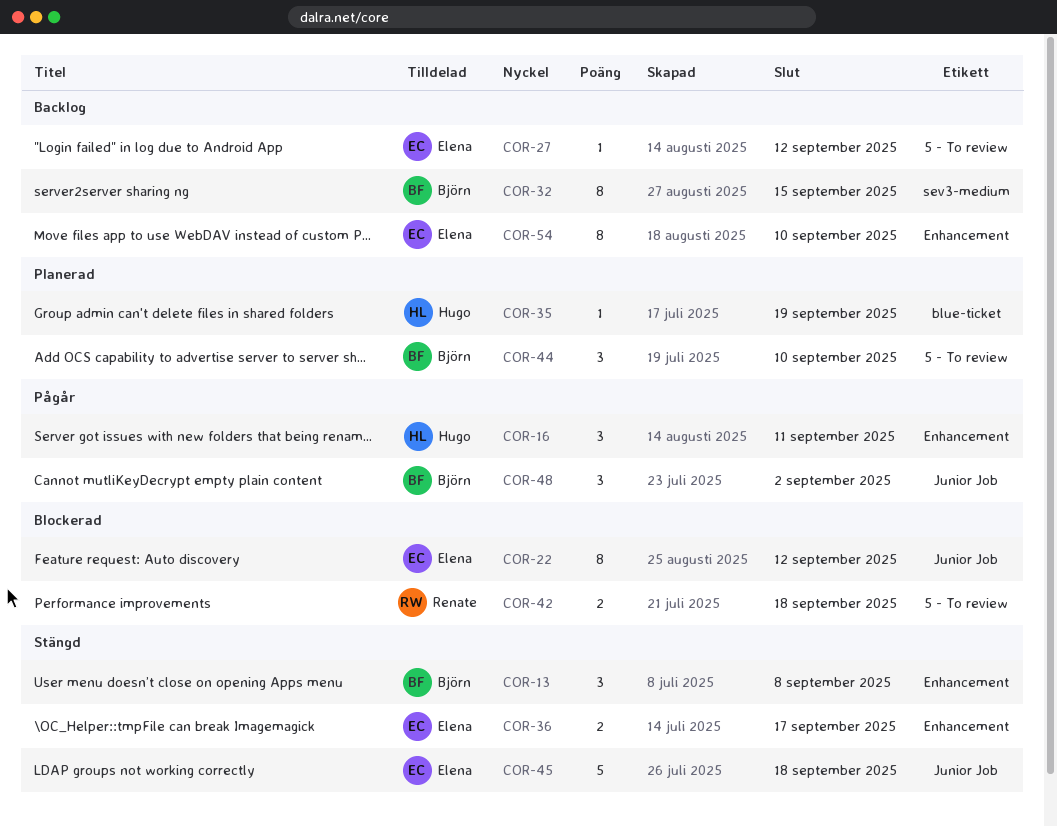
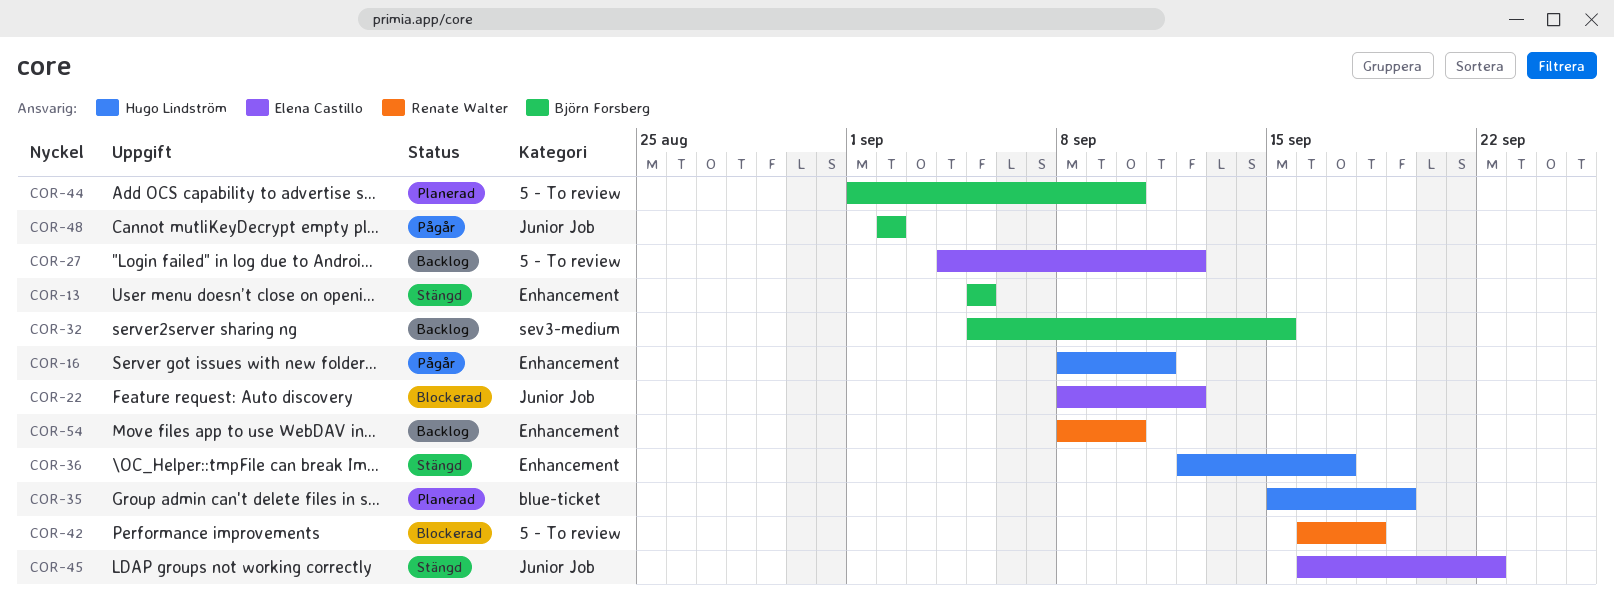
COR-13, due: Sep 8 -> Sep 5
COR-36, owner: Elena Castillo -> Hugo Lindström
COR-45, due: Sep 18 -> Sep 22
COR-54, owner: Elena Castillo -> Renate Walter

